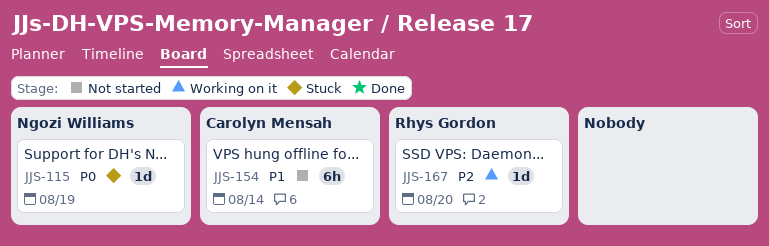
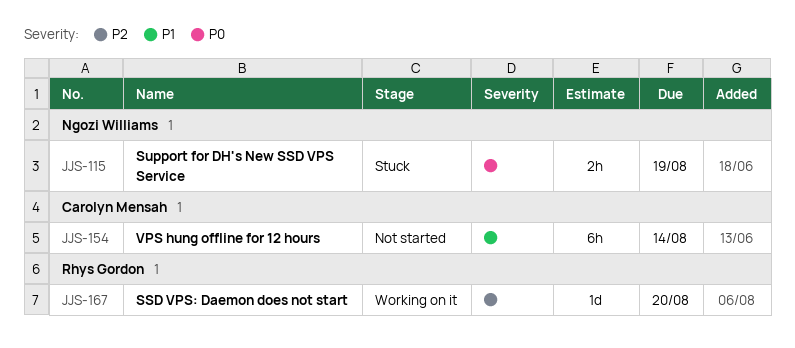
JJS-115, estimate: 1d -> 2h

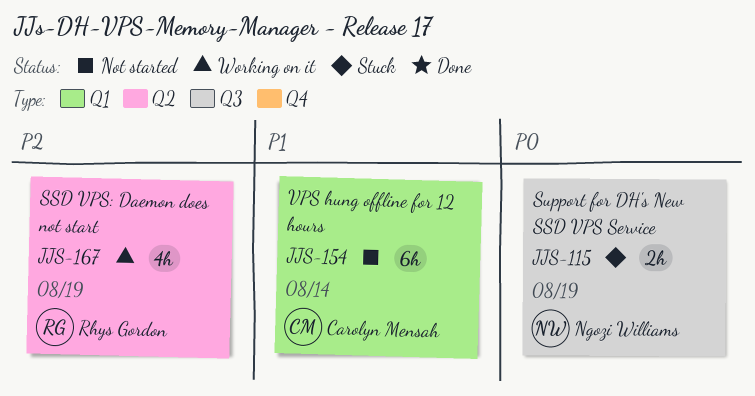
JJS-167, estimate: 1d -> 4h
JJS-167, due: Aug 20 -> Aug 19

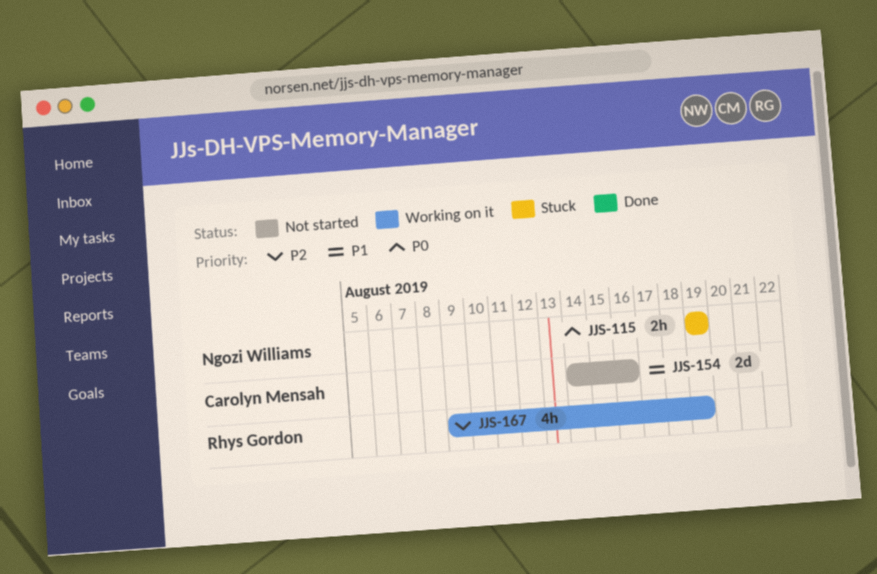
JJS-154, estimate: 6h -> 2d
JJS-154, due: Aug 14 -> Aug 16

